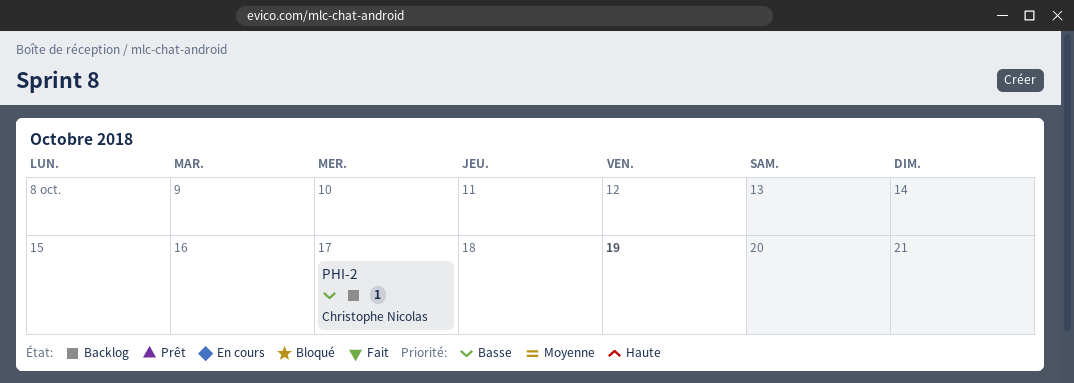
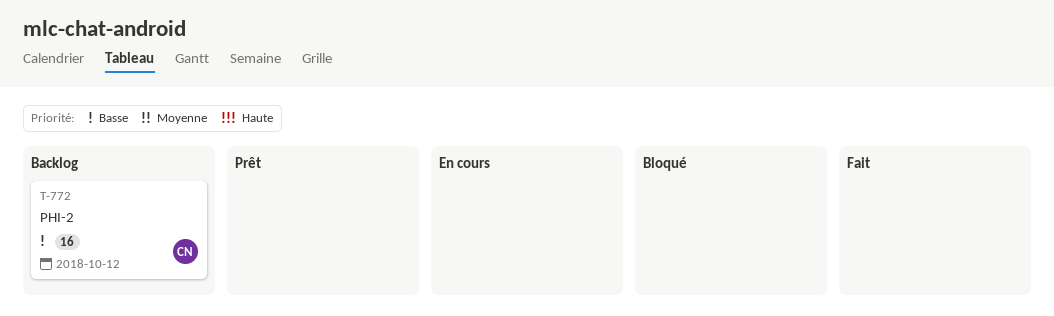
PHI-2, estimate: 1 -> 16
PHI-2, due: Oct 17 -> Oct 12

